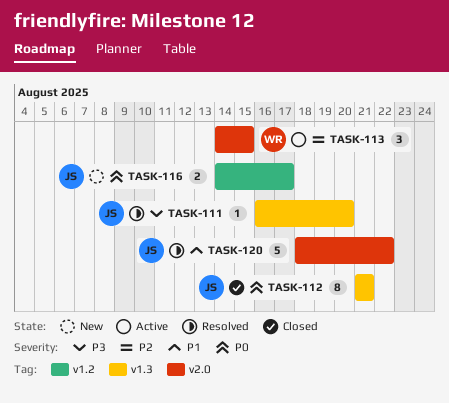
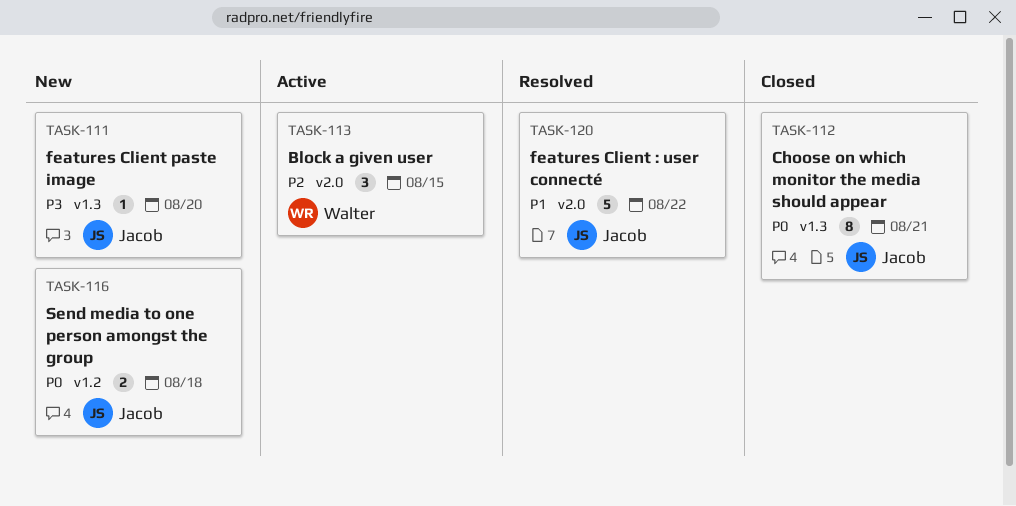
TASK-111, status: Resolved -> New
TASK-116, due: Aug 17 -> Aug 18

